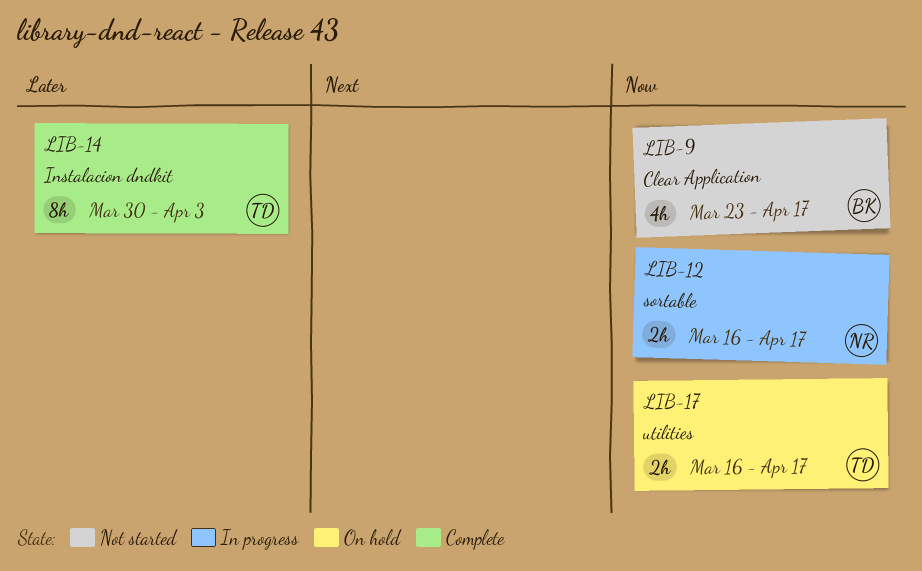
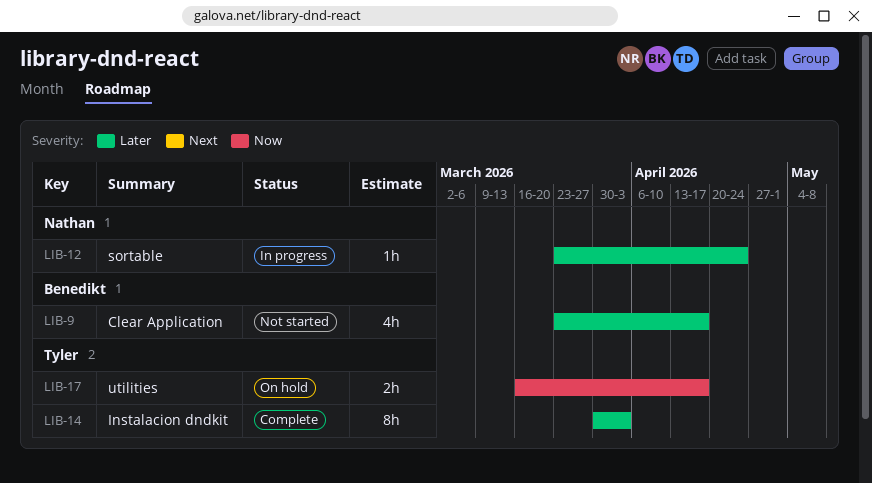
LIB-9, priority: Now -> Later
LIB-12, priority: Now -> Later
LIB-12, estimate: 2h -> 1h
LIB-12, start: Mar 16 -> Mar 23
LIB-12, due: Apr 17 -> Apr 24

